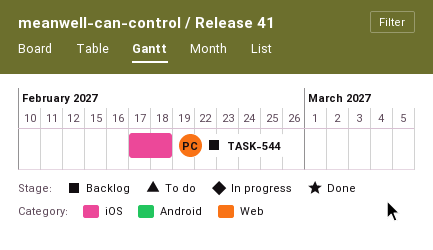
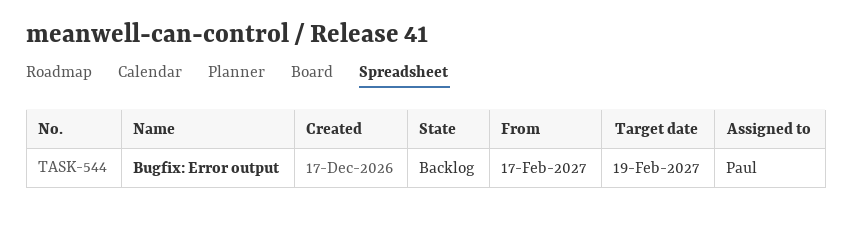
TASK-544, due: Feb 18 -> Feb 19

